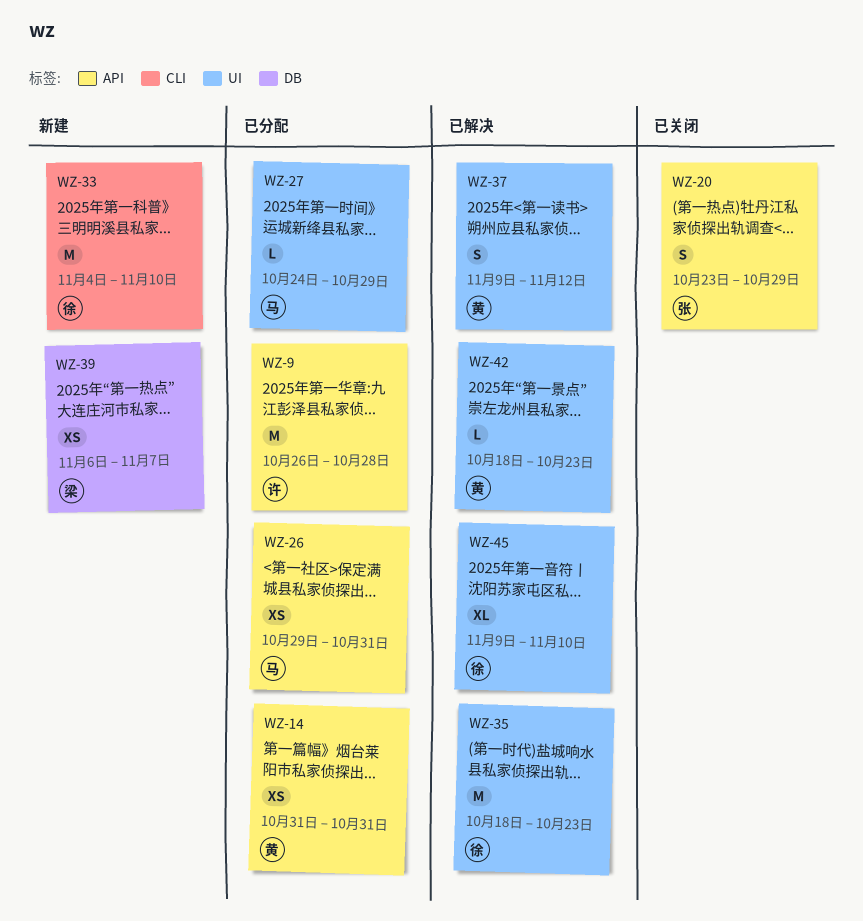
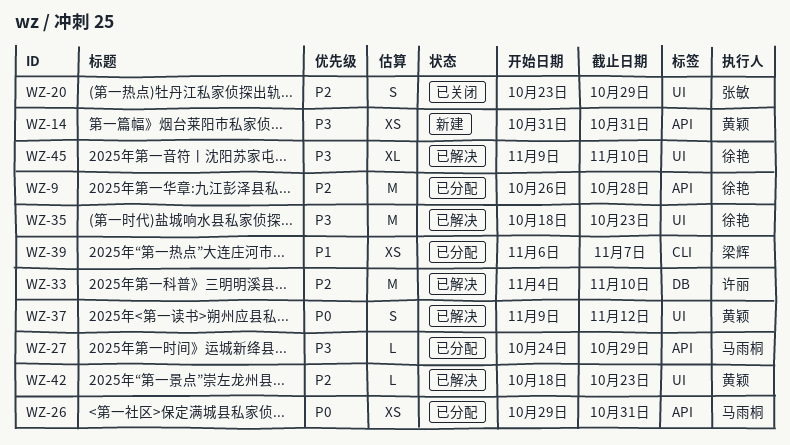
WZ-9, owner: 许丽 -> 徐艳
WZ-14, status: 已分配 -> 新建
WZ-20, label: API -> UI
WZ-27, label: UI -> API
WZ-33, status: 新建 -> 已解决
WZ-33, owner: 徐艳 -> 许丽
WZ-33, label: CLI -> DB
WZ-39, status: 新建 -> 已分配
WZ-39, label: DB -> CLI

